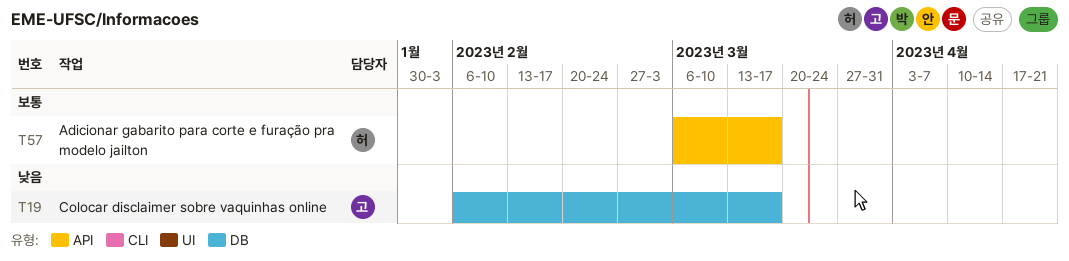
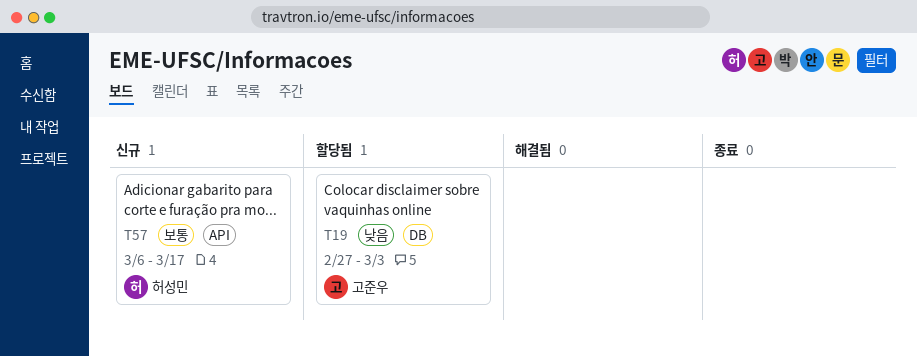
T19, start: Feb 6 -> Feb 27
T19, due: Mar 17 -> Mar 3

